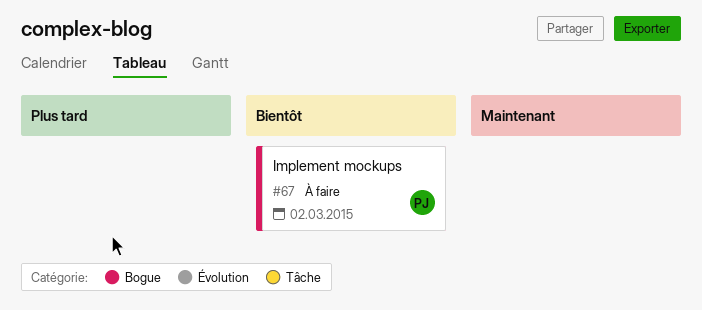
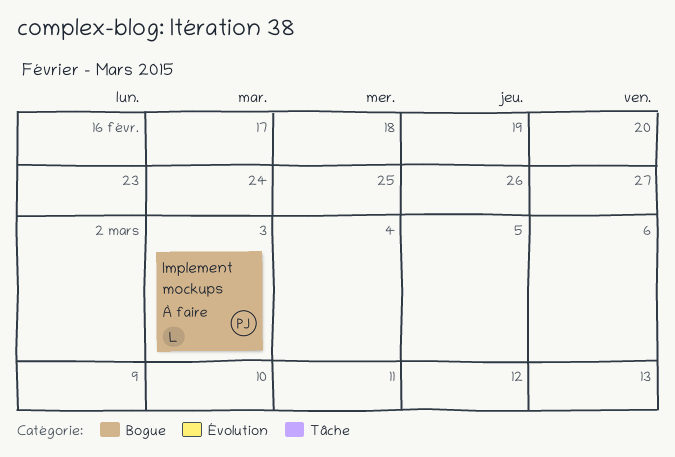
Implement mockups, due: Mar 2 -> Mar 3

